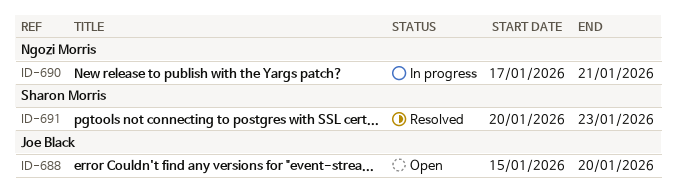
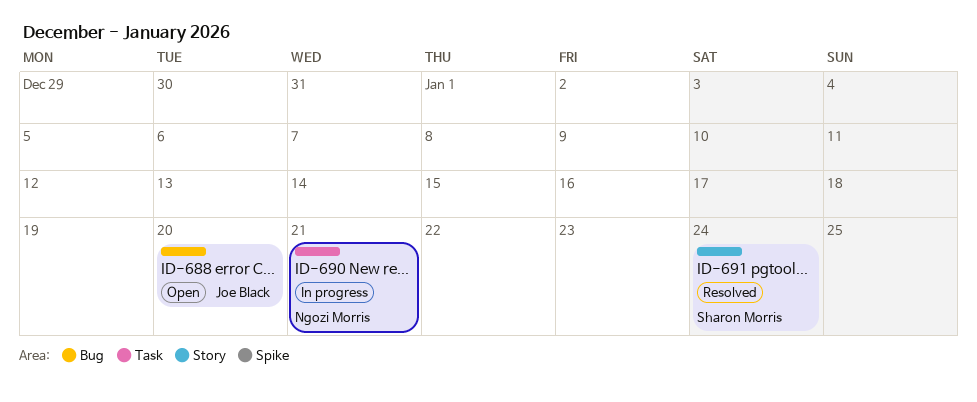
ID-691, due: Jan 23 -> Jan 24

